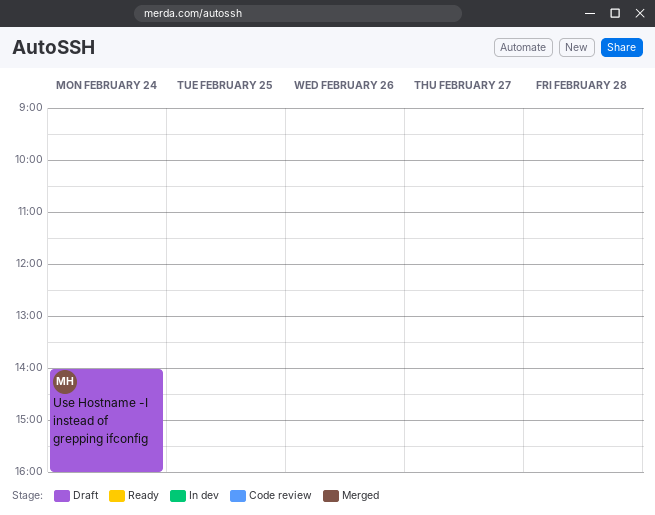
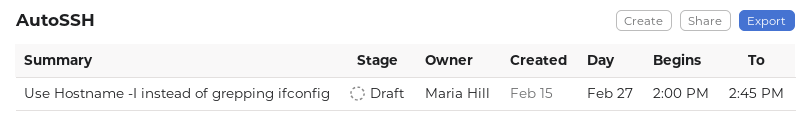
Use Hostname -I instead of grepping ifconfig, day: Feb 24 -> Feb 27
Use Hostname -I instead of grepping ifconfig, ends: 16:00 -> 14:45

